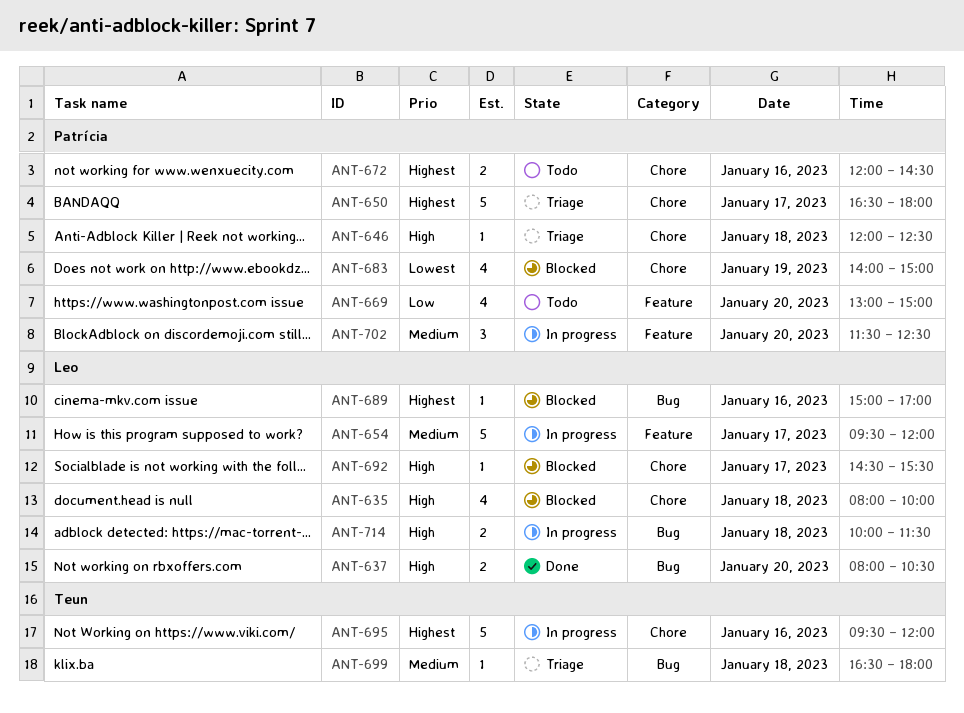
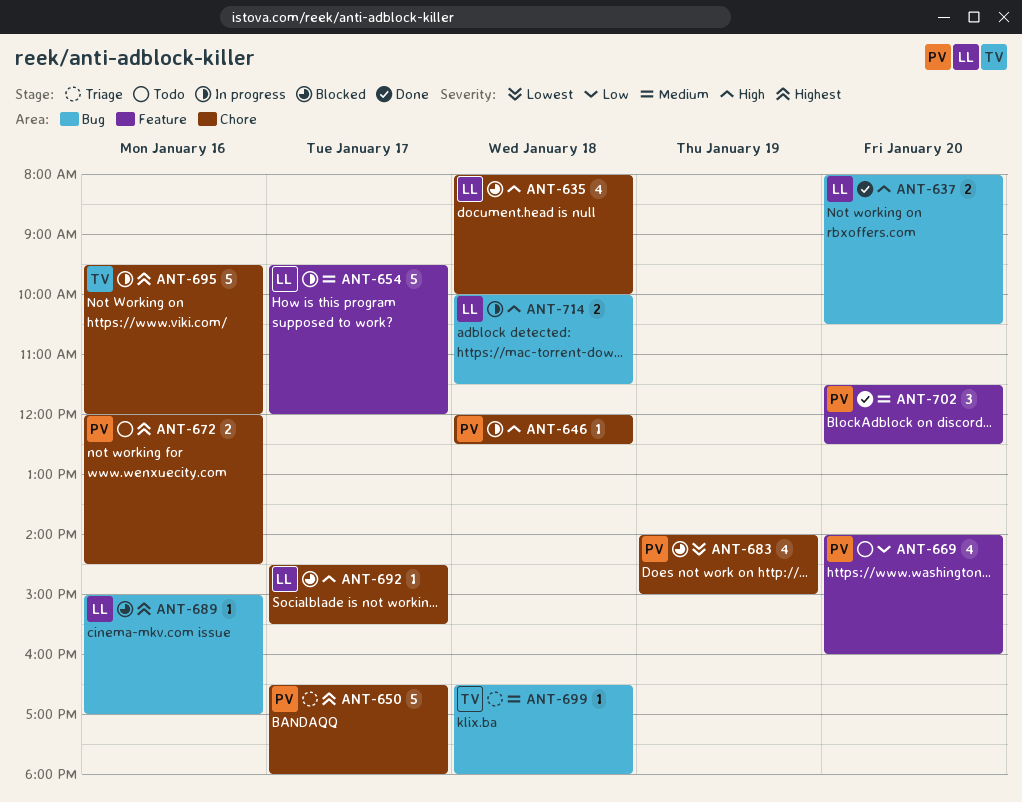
ANT-646, status: Triage -> In progress
ANT-669, begins: 13:00 -> 14:00
ANT-669, ends: 15:00 -> 16:00
ANT-702, status: In progress -> Done

